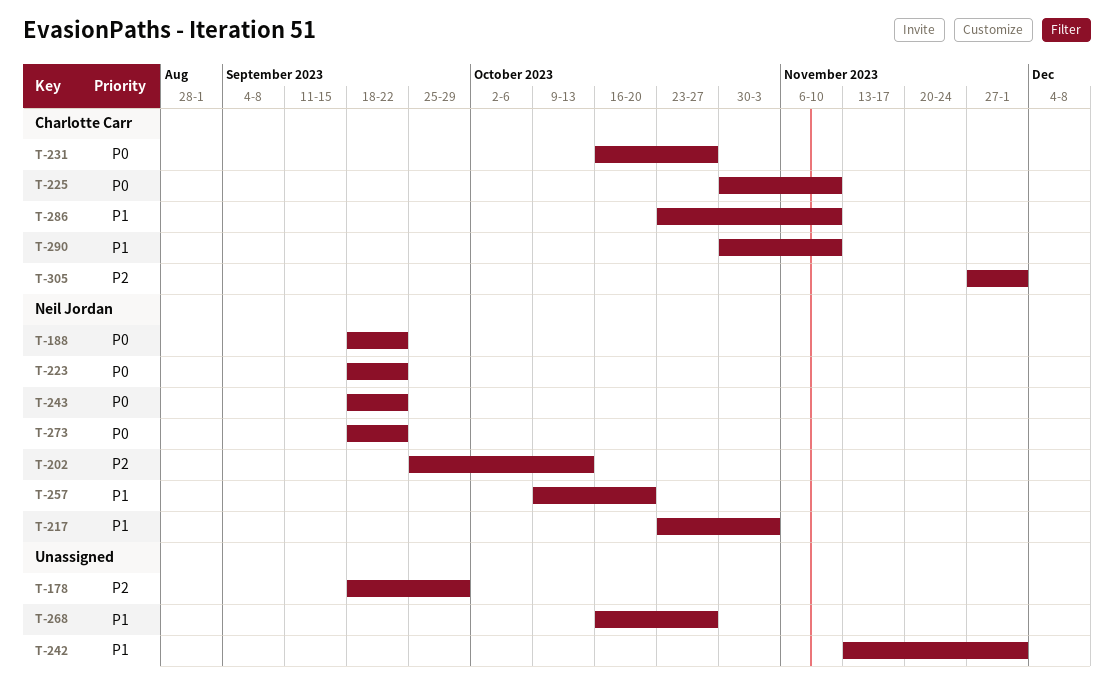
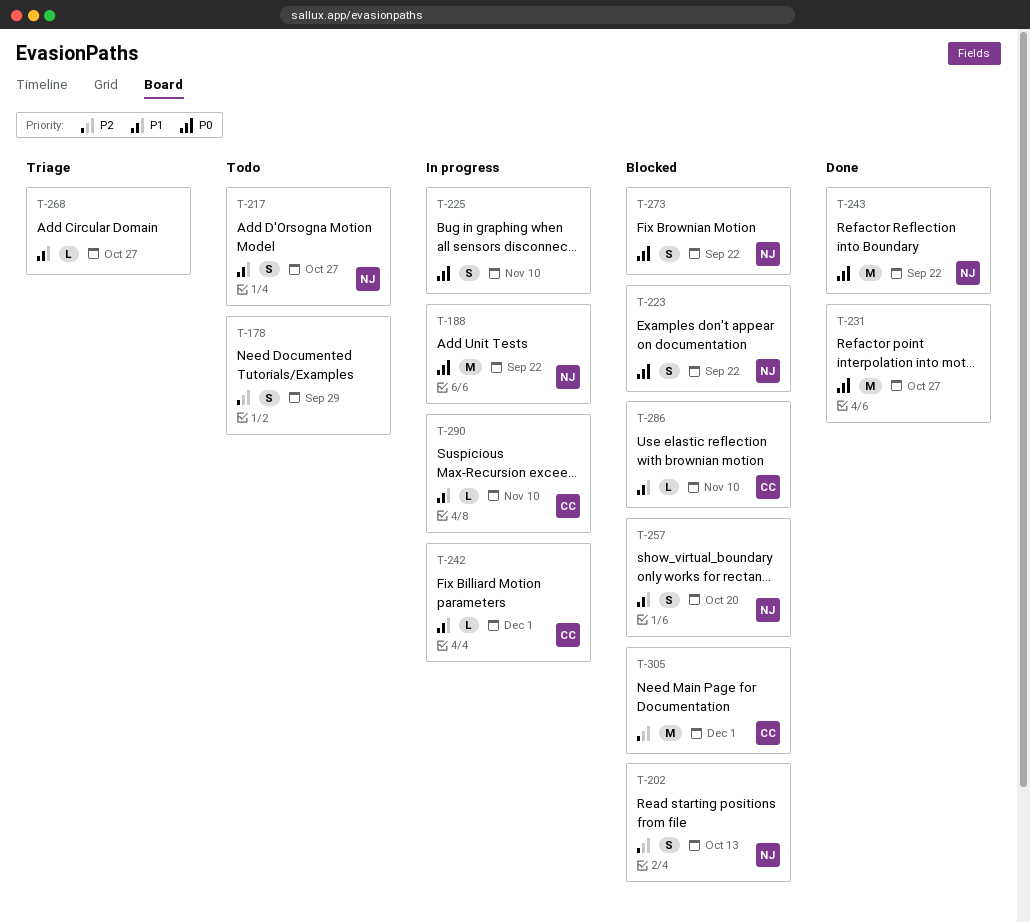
T-217, due: Nov 3 -> Oct 27
T-225, owner: Charlotte Carr -> none
T-231, owner: Charlotte Carr -> none
T-242, owner: none -> Charlotte Carr

